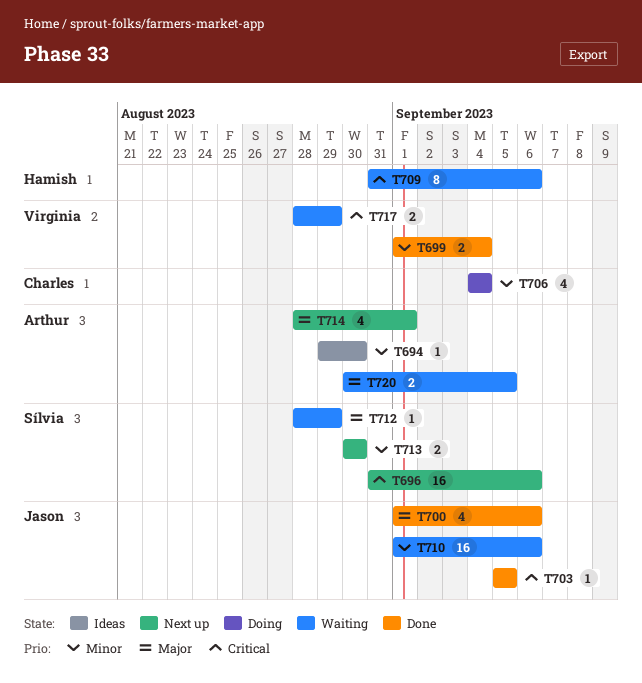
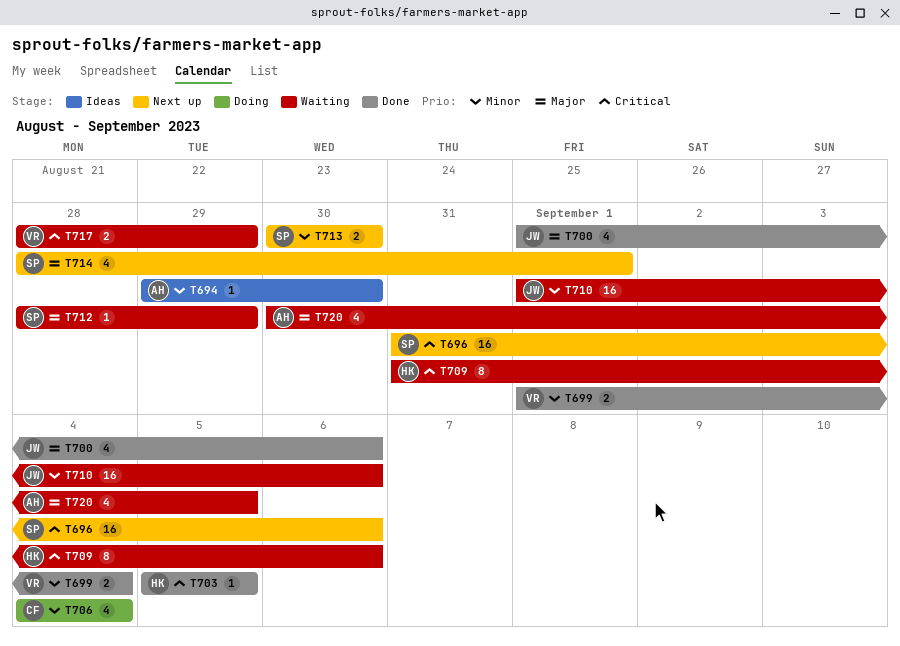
T703, owner: Jason -> Hamish
T714, owner: Arthur -> Sílvia
T720, estimate: 2 -> 4

